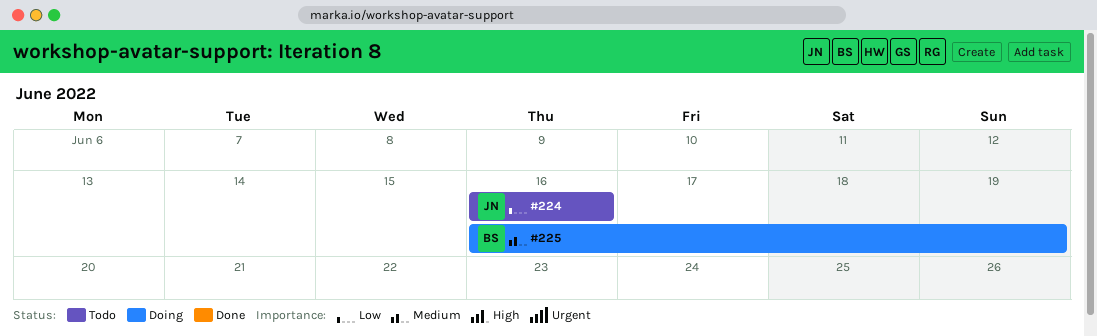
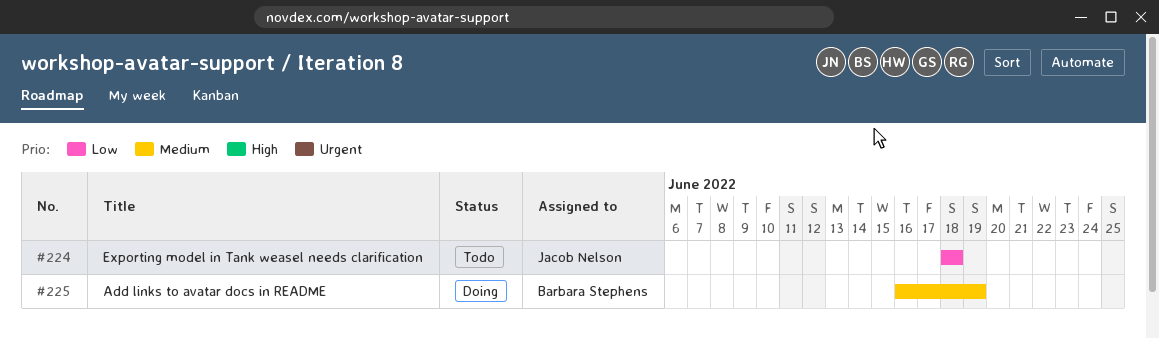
#224, start: Jun 16 -> Jun 18
#224, due: Jun 16 -> Jun 18

